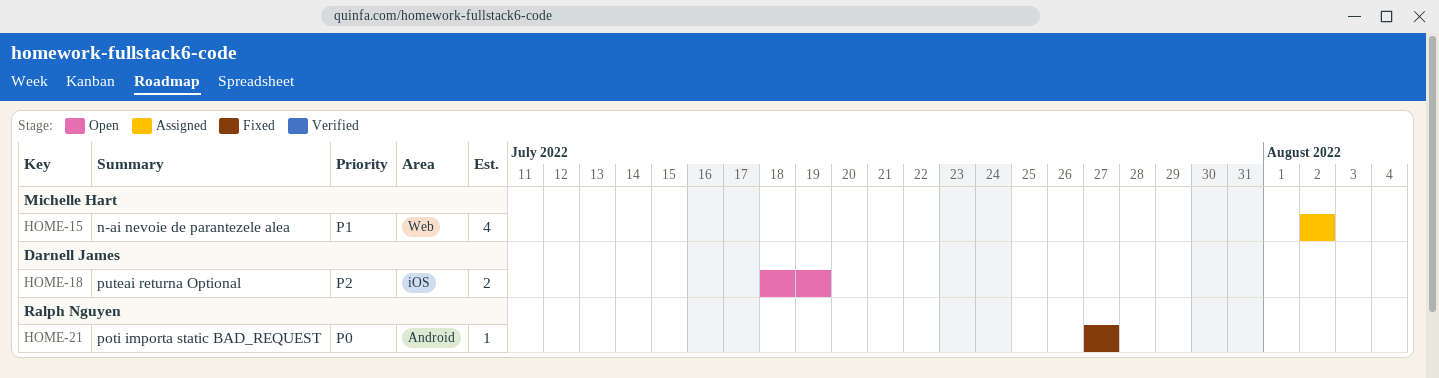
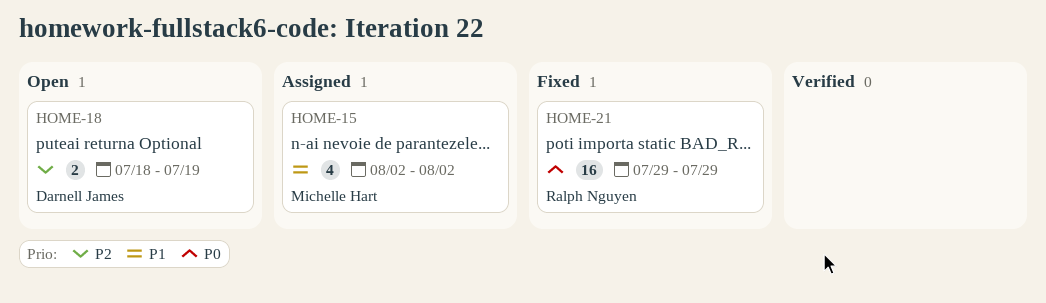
HOME-21, estimate: 1 -> 16
HOME-21, start: Jul 27 -> Jul 29
HOME-21, due: Jul 27 -> Jul 29

